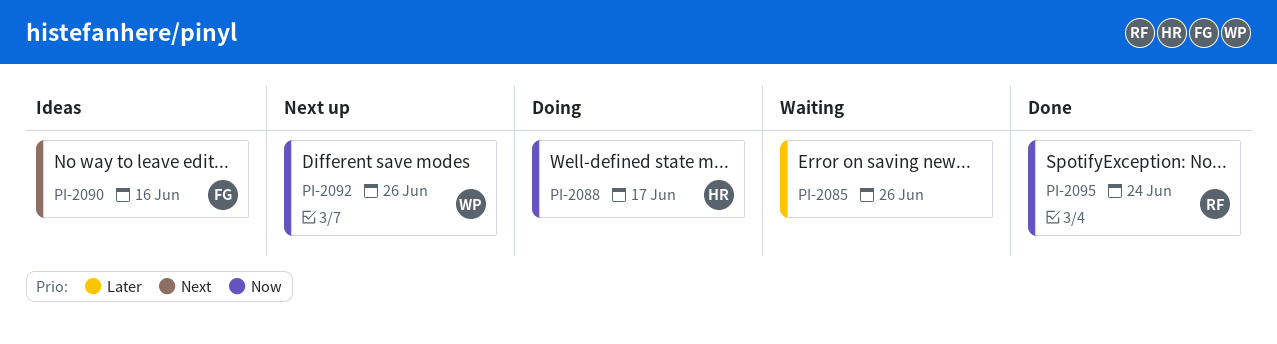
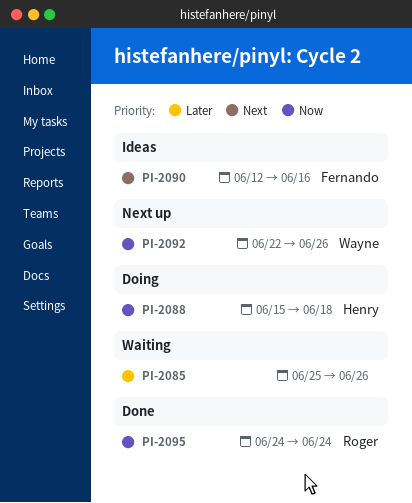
PI-2088, due: Jun 17 -> Jun 18

